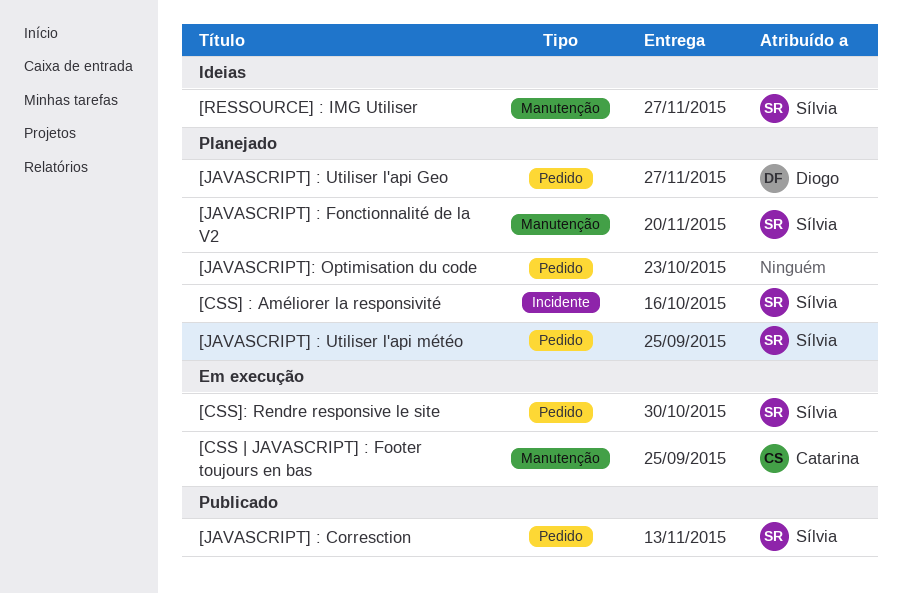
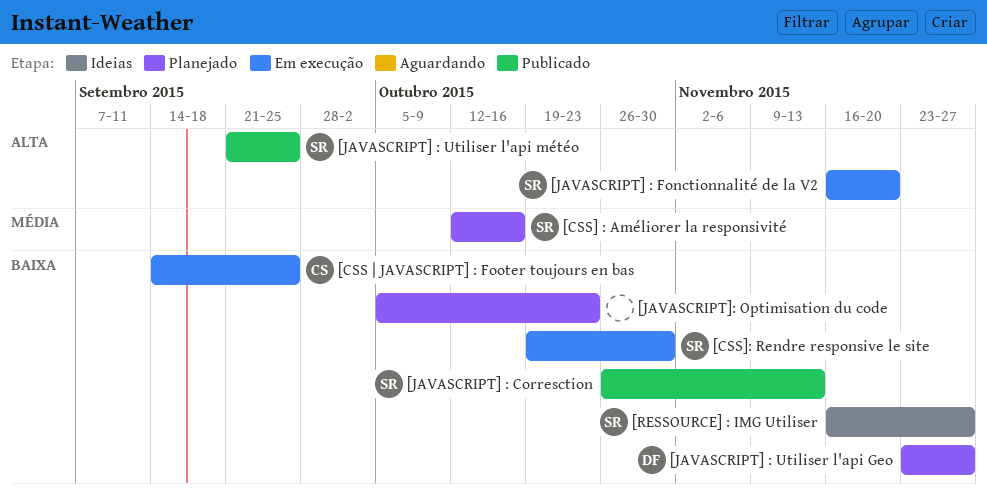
[JAVASCRIPT] : Fonctionnalité de la V2, status: Planejado -> Em execução
[JAVASCRIPT] : Utiliser l'api météo, status: Planejado -> Publicado

